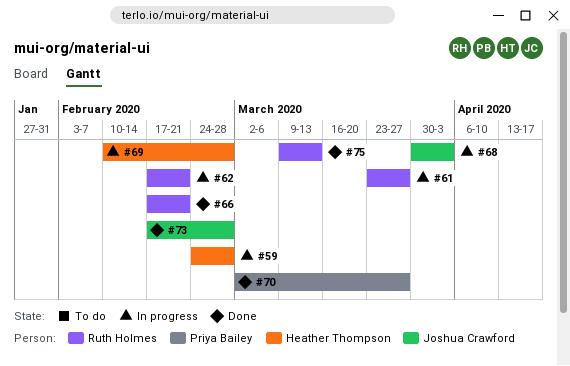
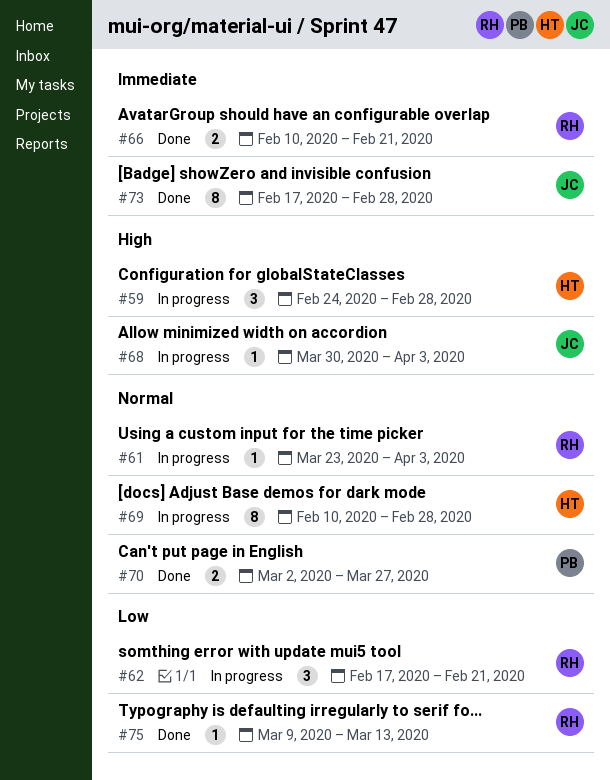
#61, due: Mar 27 -> Apr 3
#66, start: Feb 17 -> Feb 10

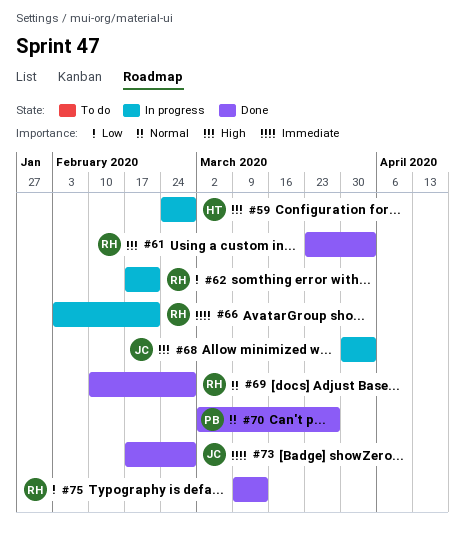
#61, status: In progress -> Done
#61, priority: Normal -> High
#66, status: Done -> In progress
#66, start: Feb 10 -> Feb 3
#69, status: In progress -> Done
#69, owner: HT -> RH

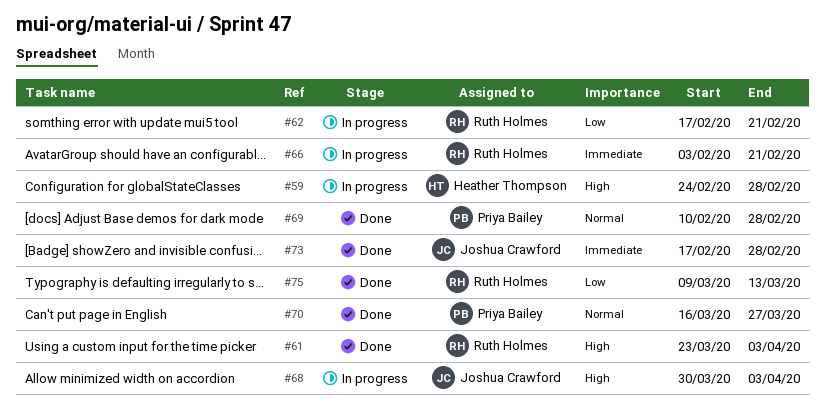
#69, owner: Ruth Holmes -> Priya Bailey
#70, start: Mar 2 -> Mar 16

